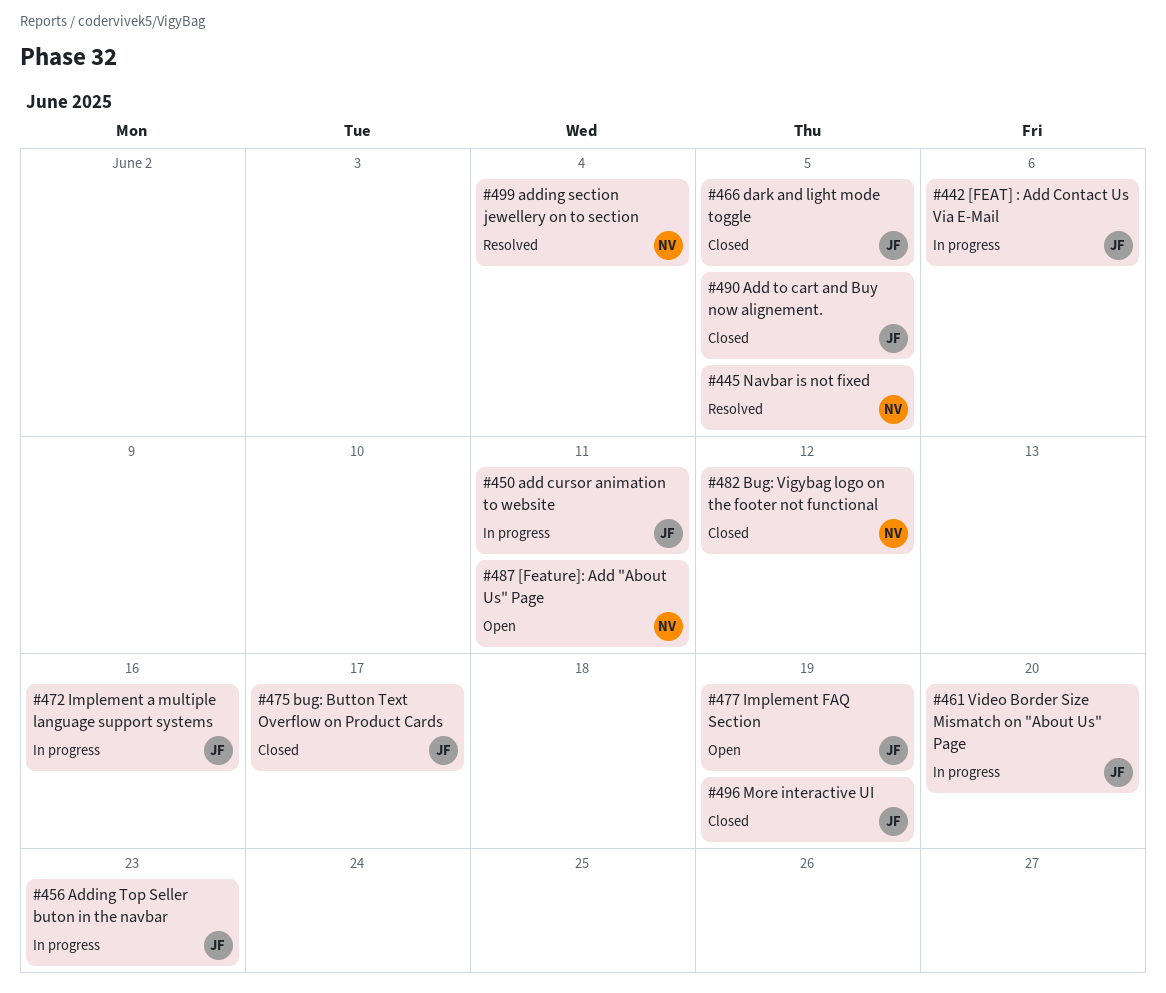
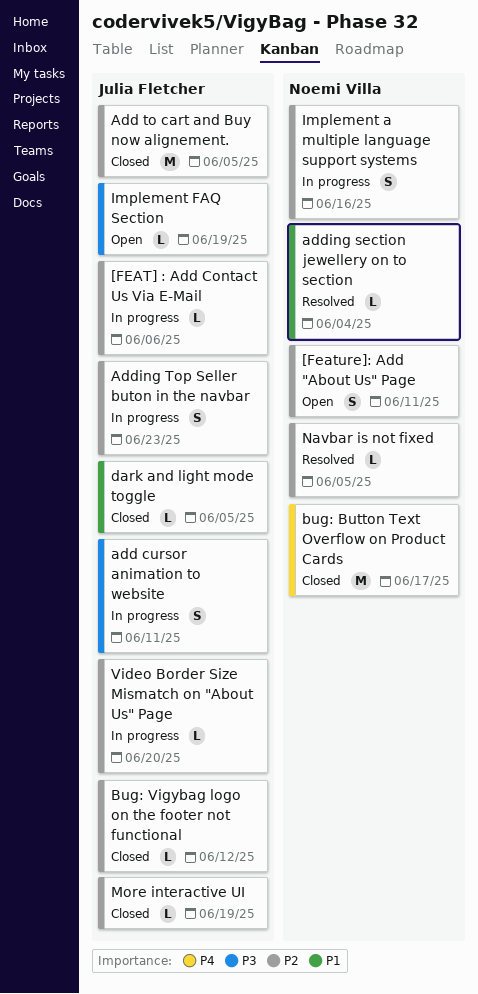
bug: Button Text Overflow on Product Cards, owner: Julia Fletcher -> Noemi Villa
Bug: Vigybag logo on the footer not functional, owner: Noemi Villa -> Julia Fletcher
Implement a multiple language support systems, owner: Julia Fletcher -> Noemi Villa

